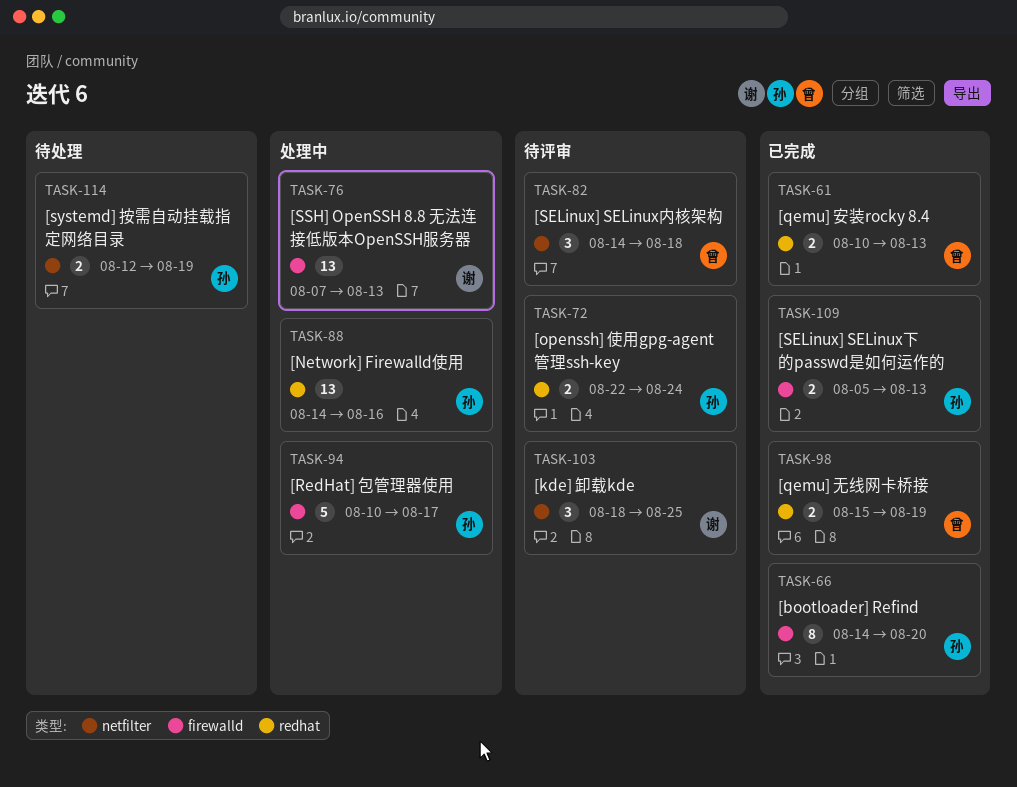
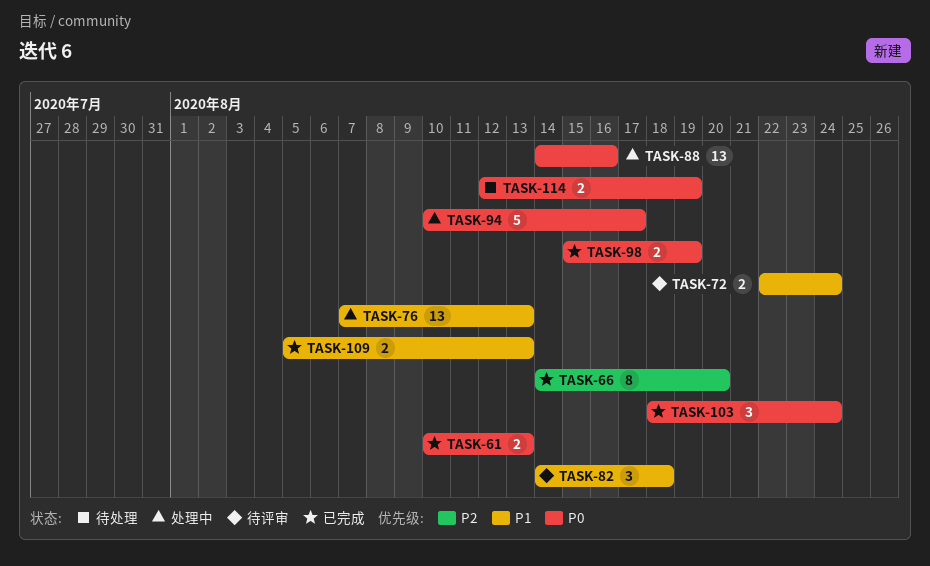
TASK-103, status: 待评审 -> 已完成
TASK-103, due: Aug 25 -> Aug 24

